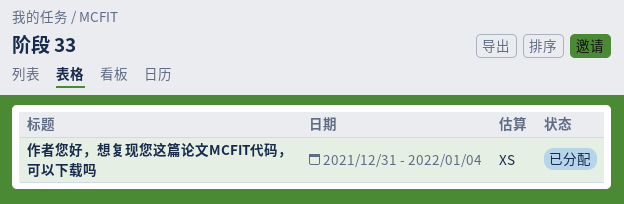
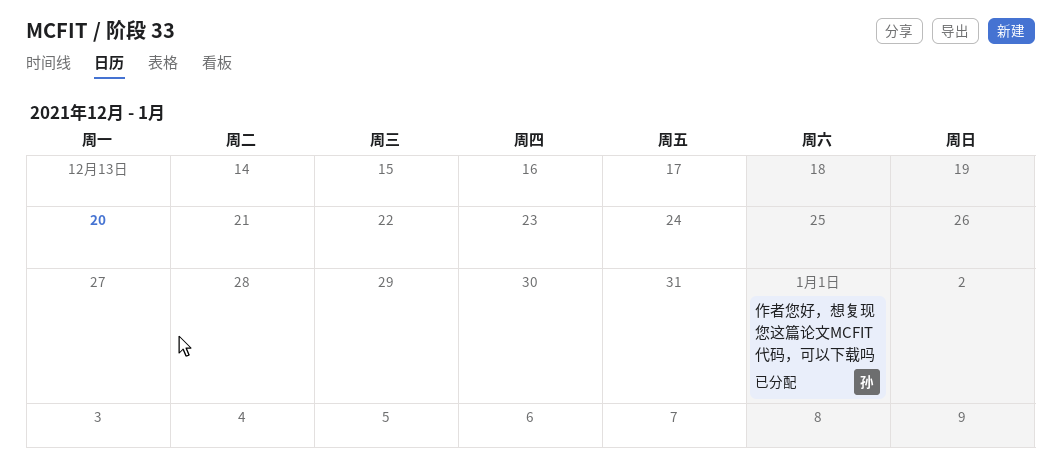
作者您好，想复现您这篇论文MCFIT代码，可以下载吗, due: Jan 4 -> Jan 1

